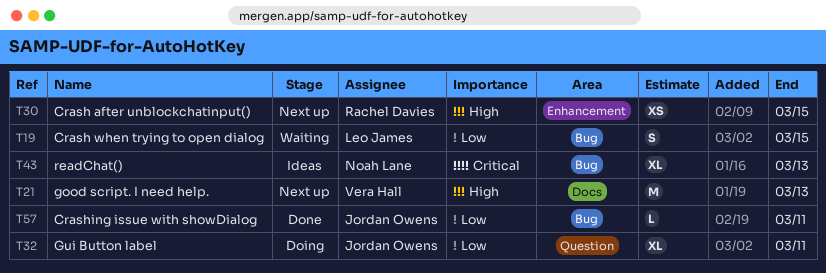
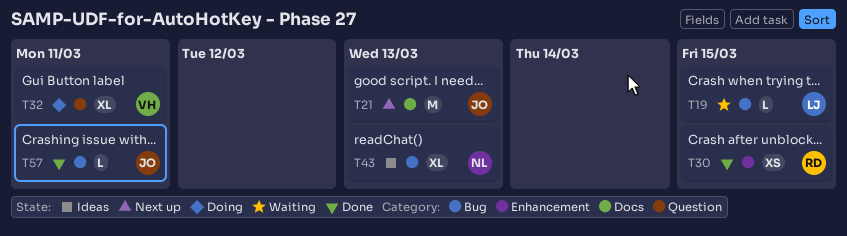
T19, estimate: S -> L
T21, owner: Vera Hall -> Jordan Owens
T30, status: Next up -> Done
T32, owner: Jordan Owens -> Vera Hall

